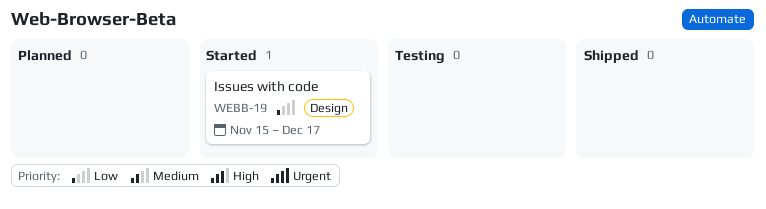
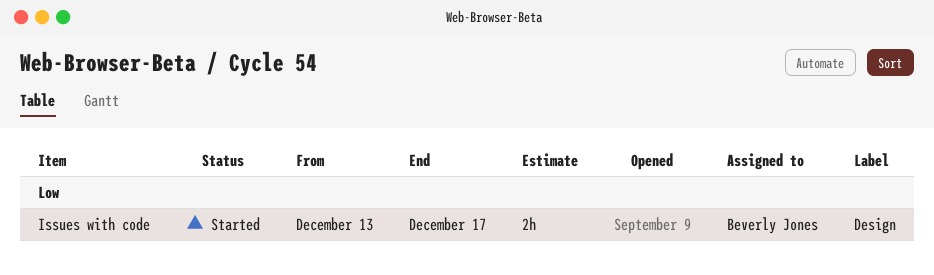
Issues with code, start: Nov 15 -> Dec 13

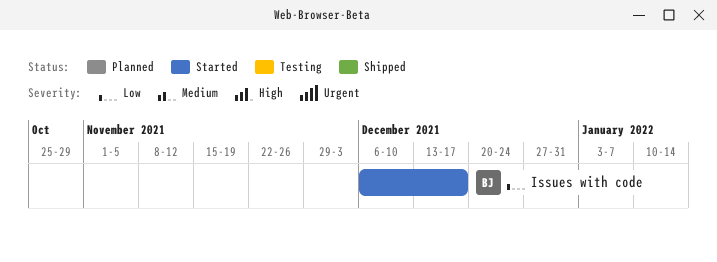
Issues with code, start: Dec 13 -> Dec 6

